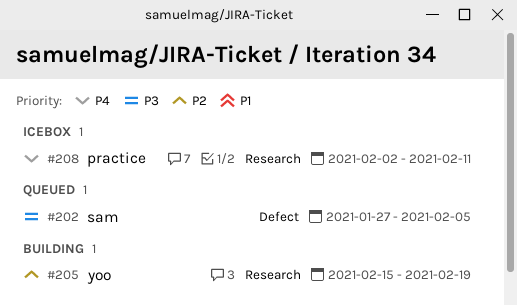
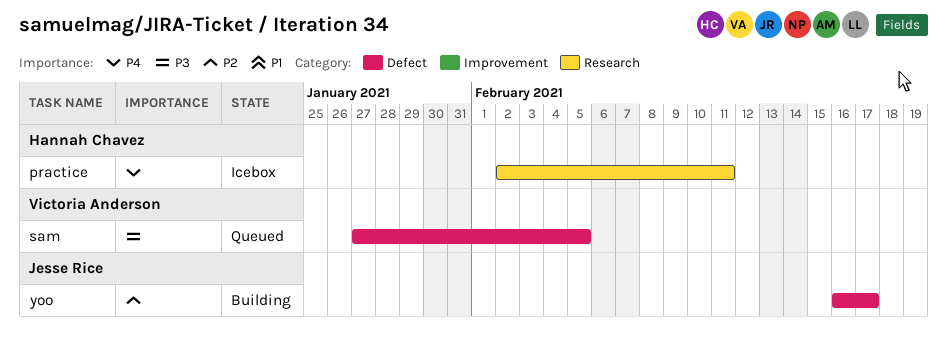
yoo, label: Research -> Defect
yoo, start: Feb 15 -> Feb 16
yoo, due: Feb 19 -> Feb 17

